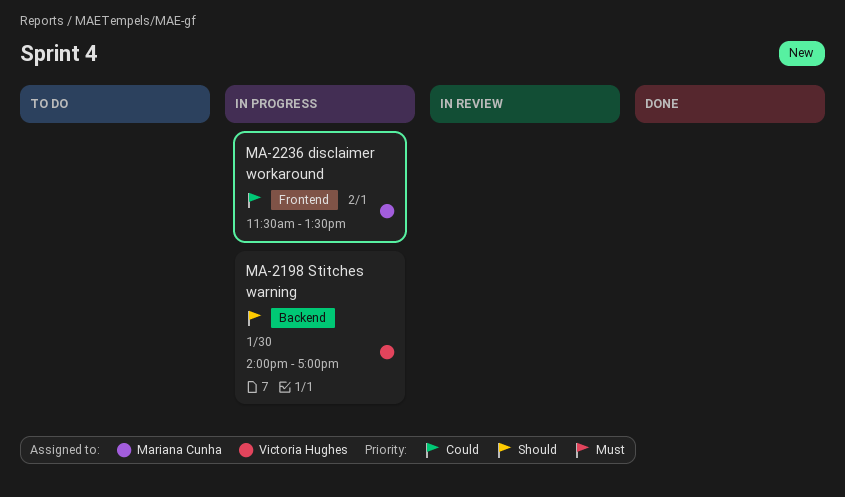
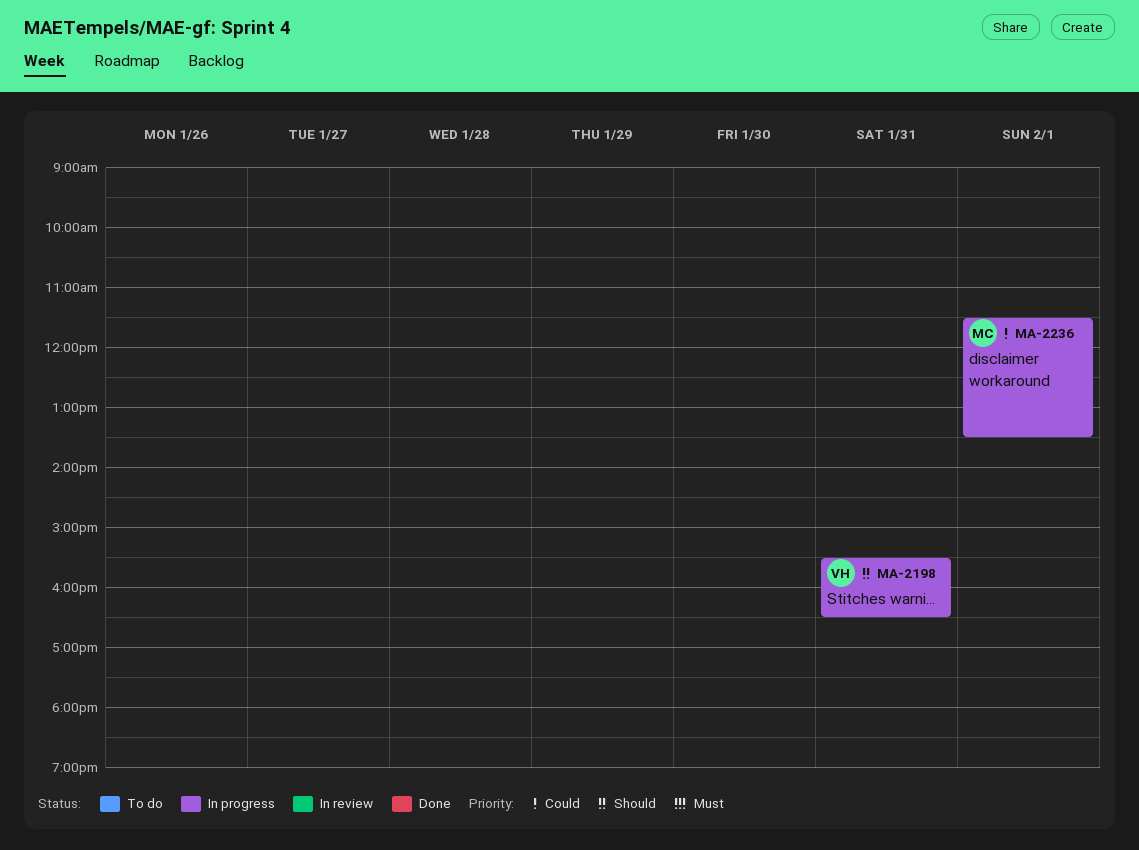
MA-2198, day: Jan 30 -> Jan 31
MA-2198, begins: 14:00 -> 15:30
MA-2198, ends: 17:00 -> 16:30

